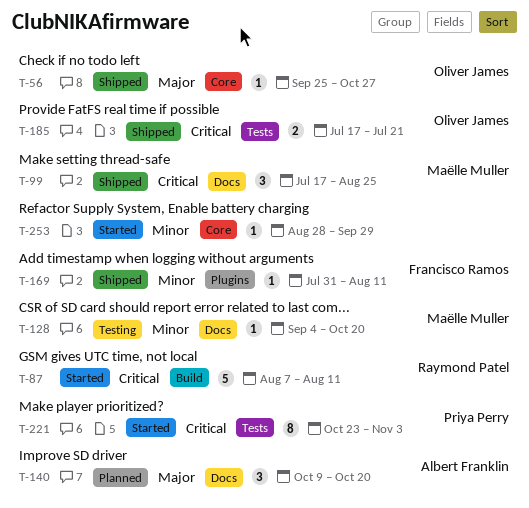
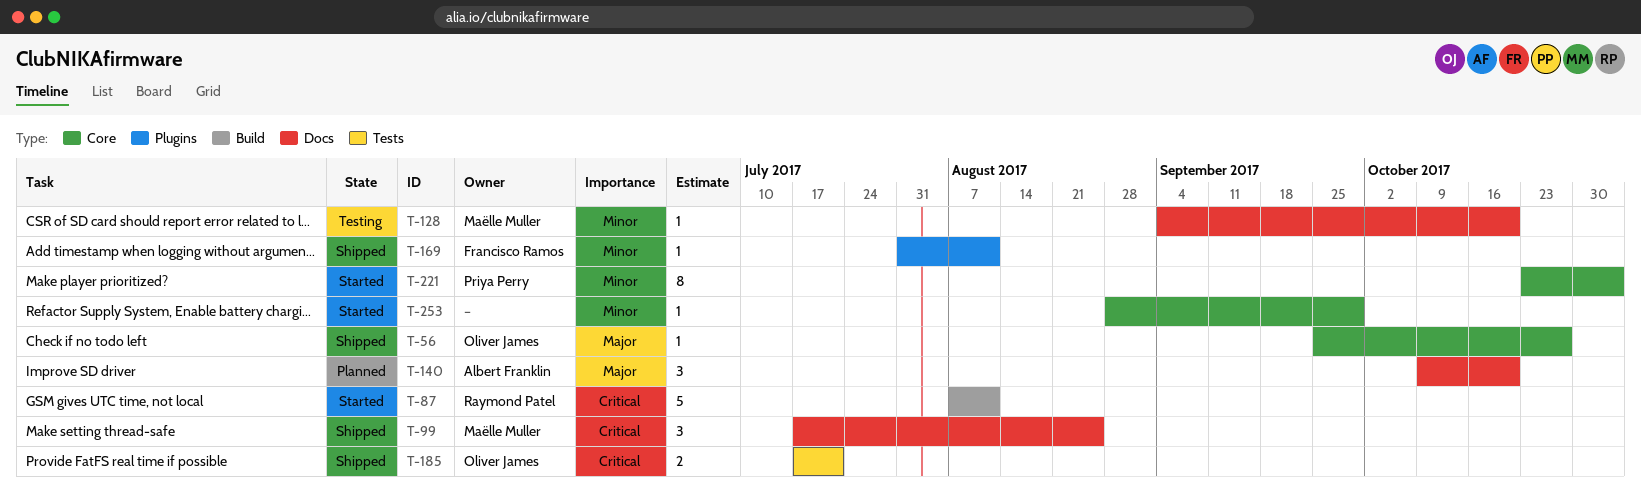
T-221, priority: Critical -> Minor
T-221, label: Tests -> Core

